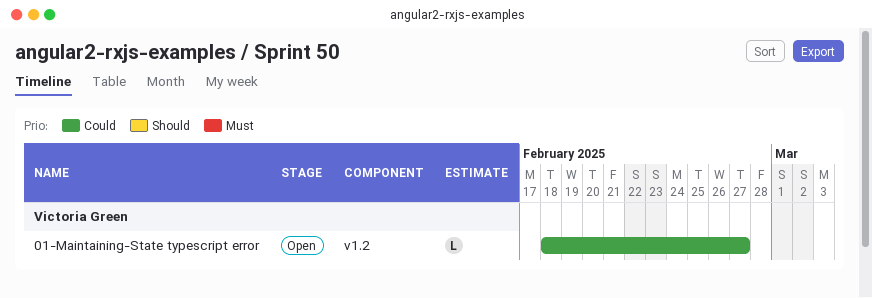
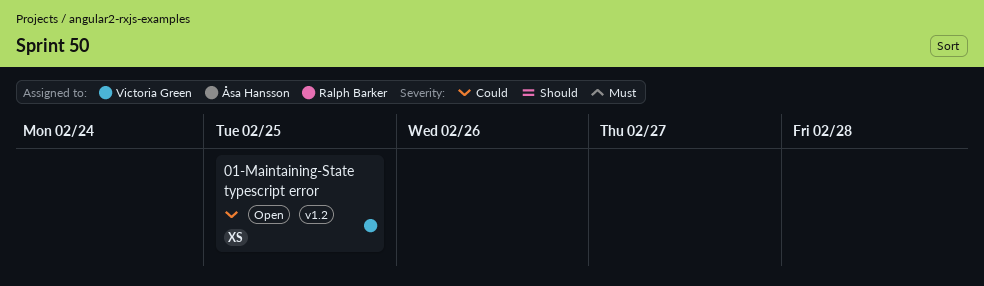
01-Maintaining-State typescript error, estimate: L -> XS
01-Maintaining-State typescript error, due: Feb 27 -> Feb 25

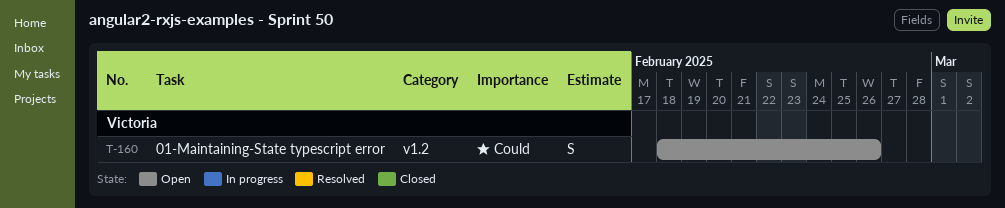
01-Maintaining-State typescript error, estimate: XS -> S
01-Maintaining-State typescript error, due: Feb 25 -> Feb 26

